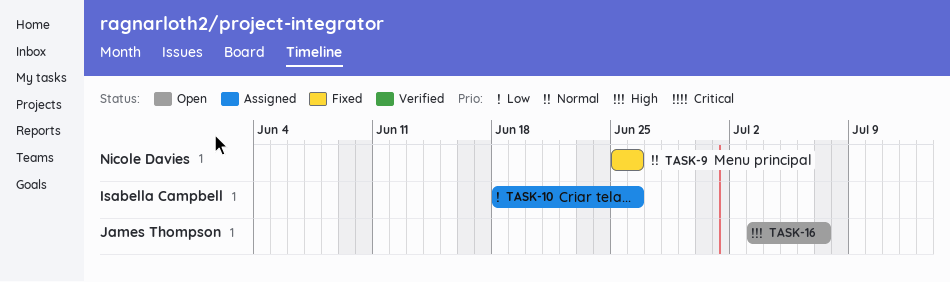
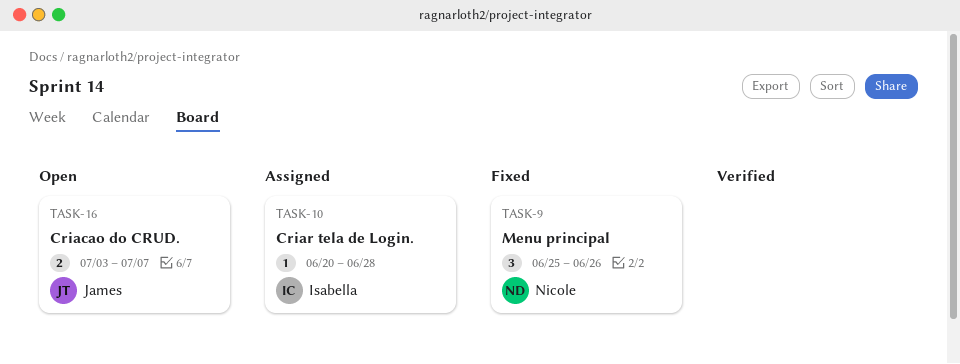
TASK-10, start: Jun 18 -> Jun 20
TASK-10, due: Jun 26 -> Jun 28

